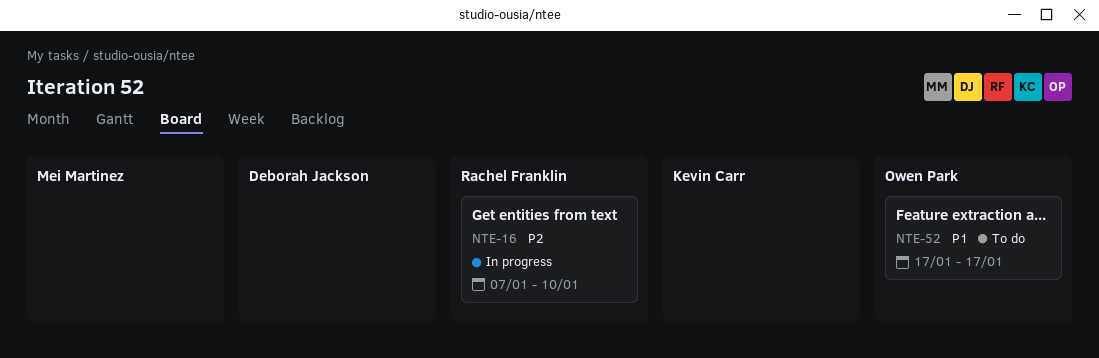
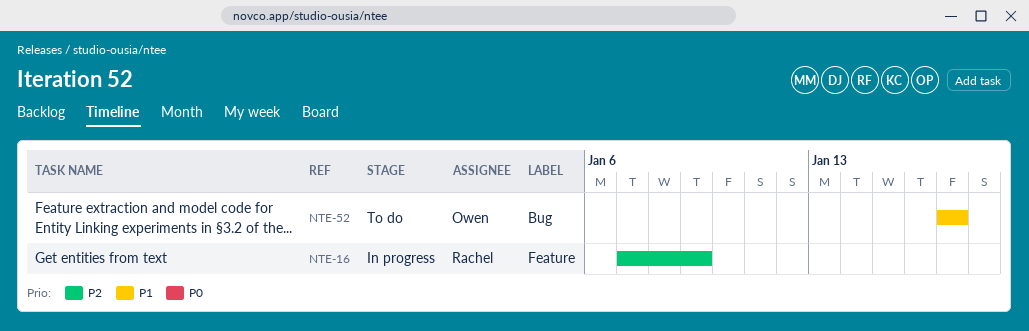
NTE-16, due: Jan 10 -> Jan 9

